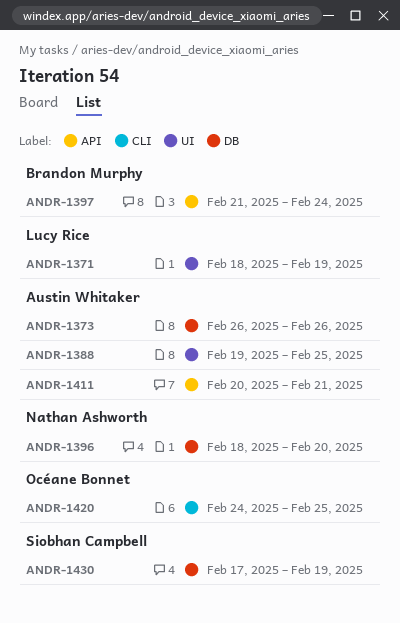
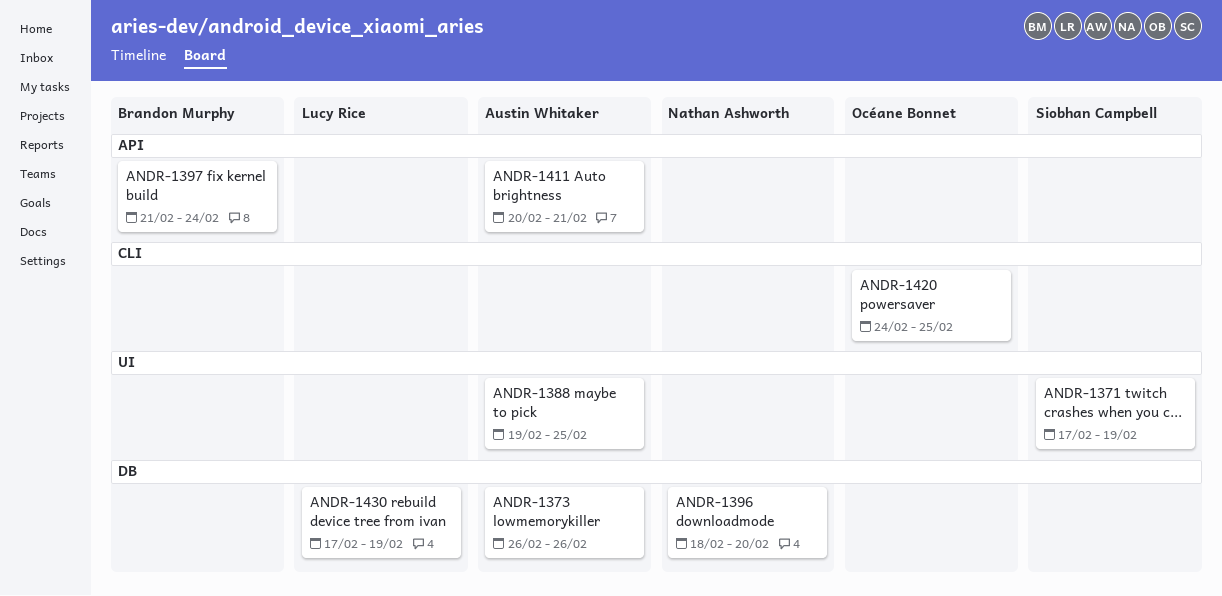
ANDR-1371, owner: Lucy Rice -> Siobhan Campbell
ANDR-1371, start: Feb 18 -> Feb 17
ANDR-1430, owner: Siobhan Campbell -> Lucy Rice

